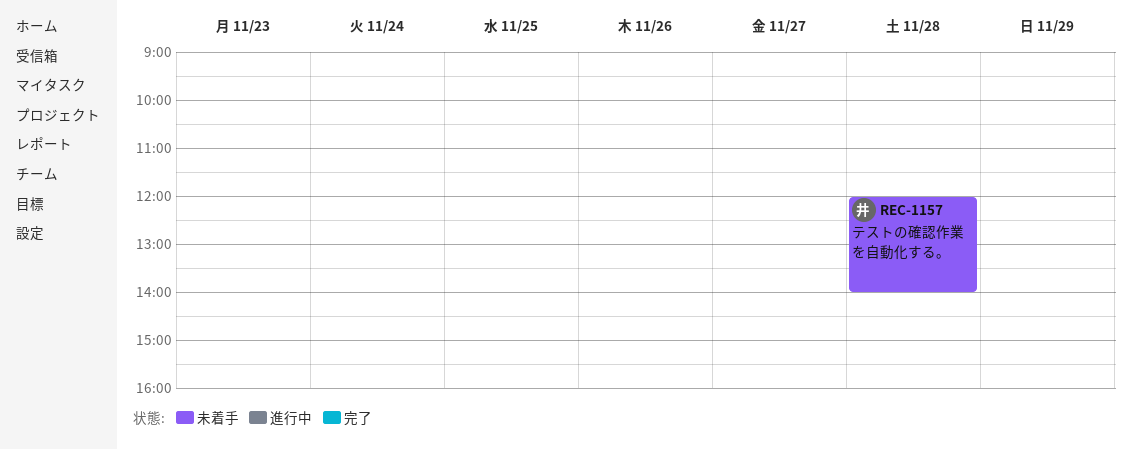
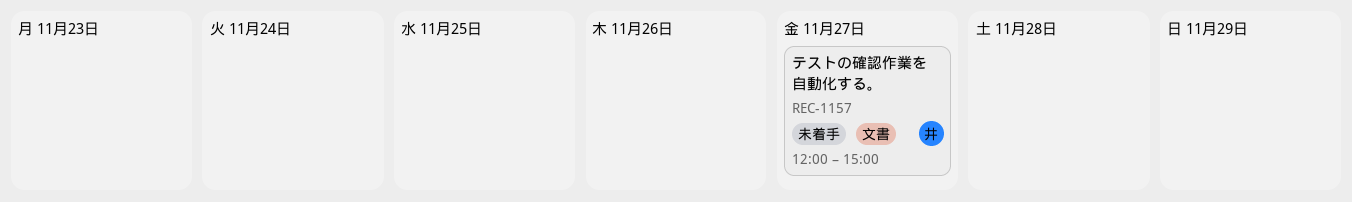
REC-1157, day: Nov 28 -> Nov 27
REC-1157, ends: 14:00 -> 15:00

